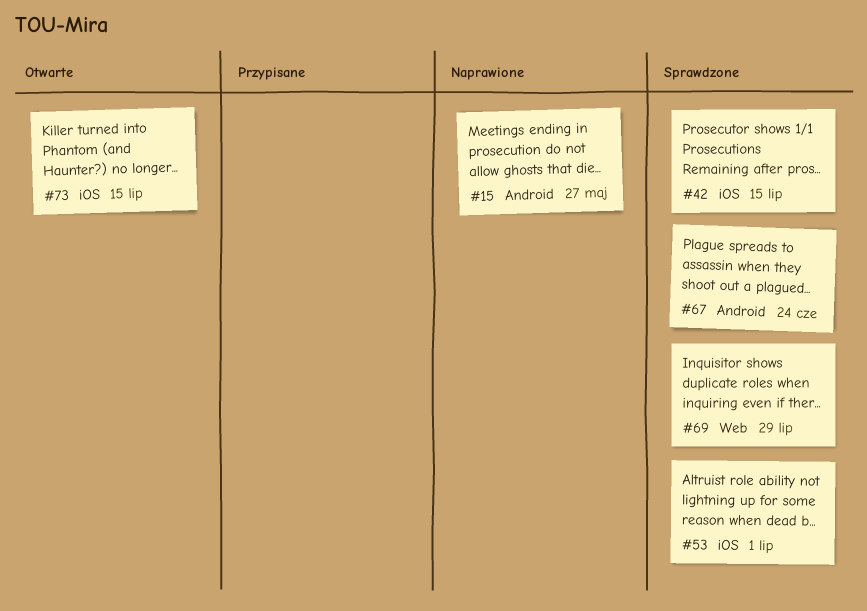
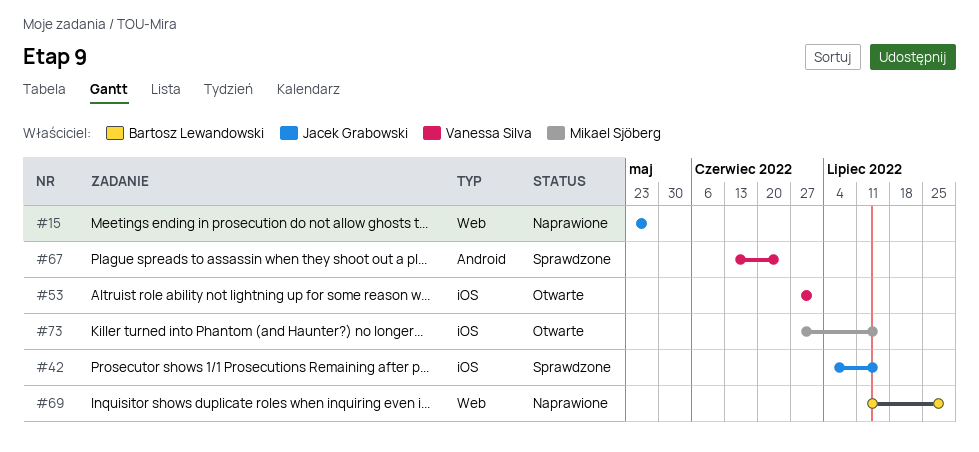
#15, label: Android -> Web
#53, status: Sprawdzone -> Otwarte
#69, status: Sprawdzone -> Naprawione

